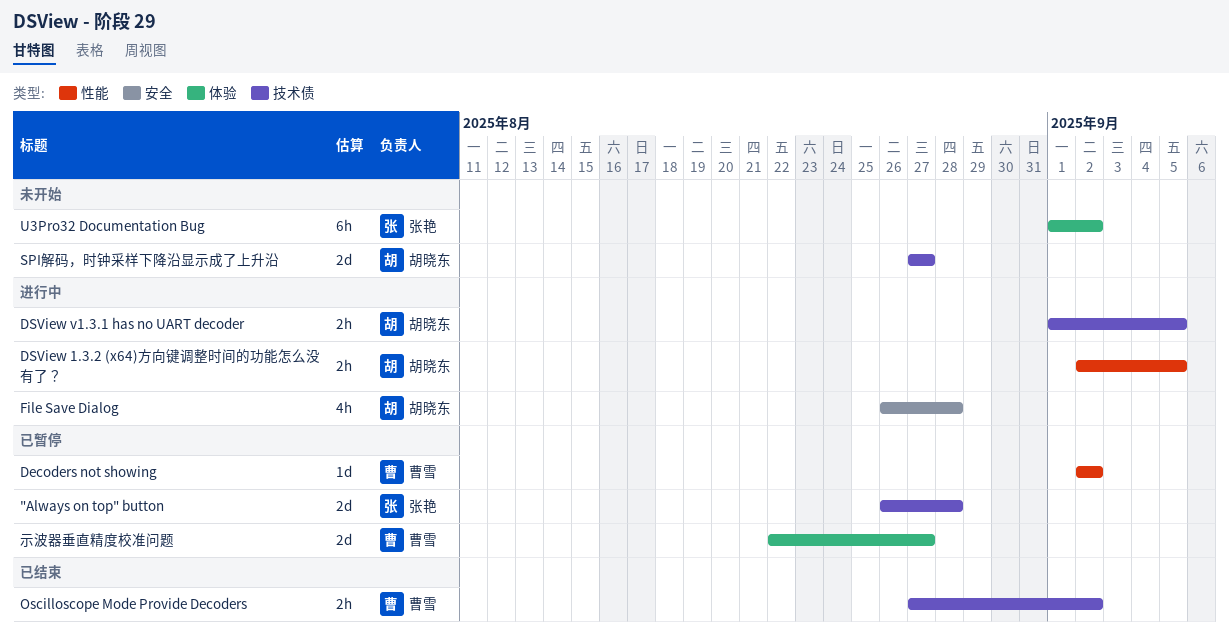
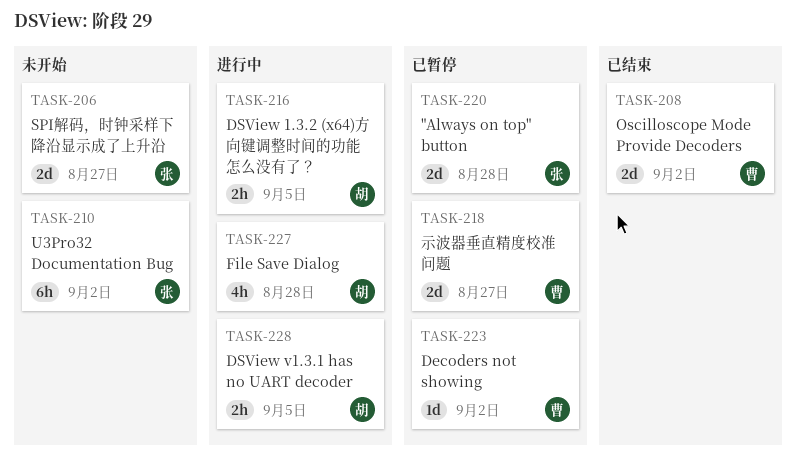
Oscilloscope Mode Provide Decoders, estimate: 2h -> 2d
SPI解码，时钟采样下降沿显示成了上升沿, owner: 胡晓东 -> 张艳

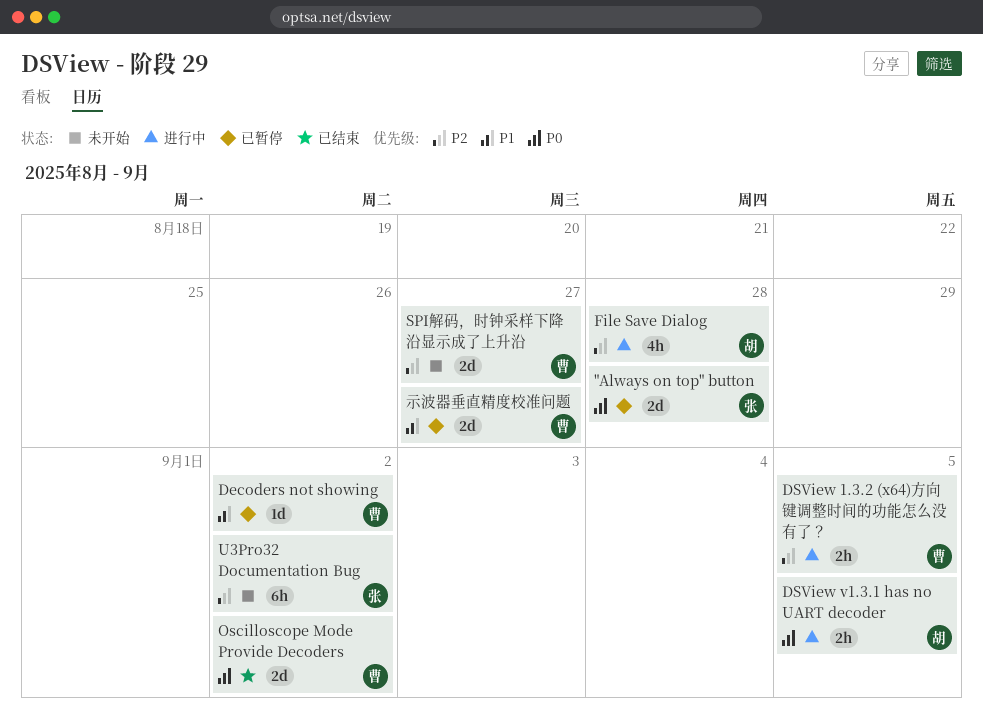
DSView 1.3.2 (x64)方向键调整时间的功能怎么没有了？, owner: 胡 -> 曹
SPI解码，时钟采样下降沿显示成了上升沿, owner: 张 -> 曹

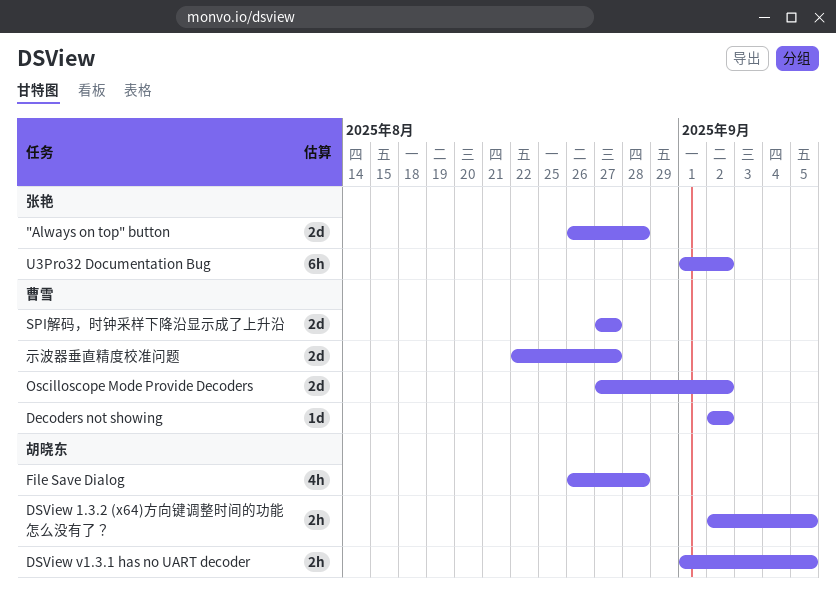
DSView 1.3.2 (x64)方向键调整时间的功能怎么没有了？, owner: 曹雪 -> 胡晓东

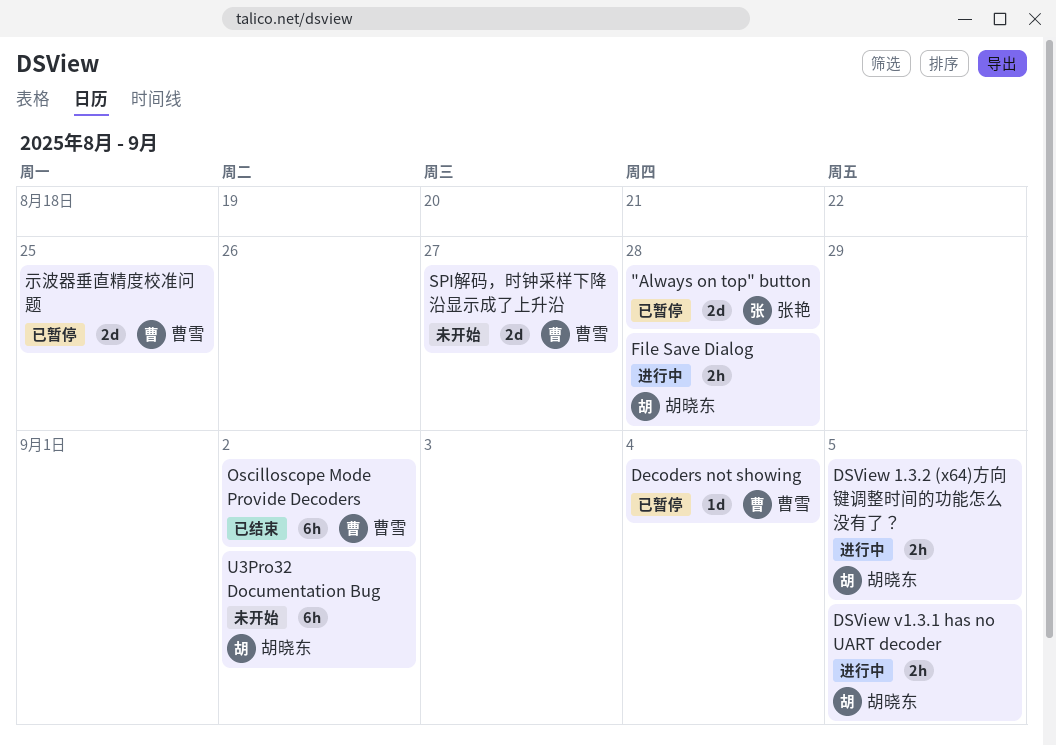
Decoders not showing, due: Sep 2 -> Sep 4
File Save Dialog, estimate: 4h -> 2h
Oscilloscope Mode Provide Decoders, estimate: 2d -> 6h
U3Pro32 Documentation Bug, owner: 张艳 -> 胡晓东
示波器垂直精度校准问题, due: Aug 27 -> Aug 25

